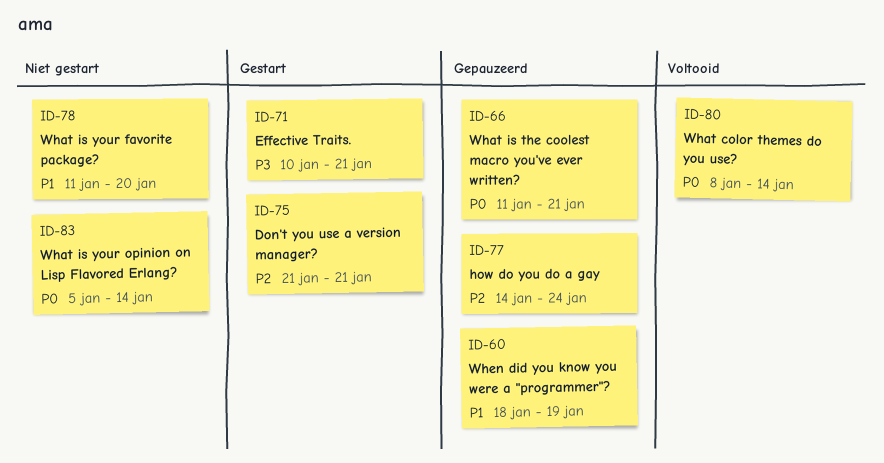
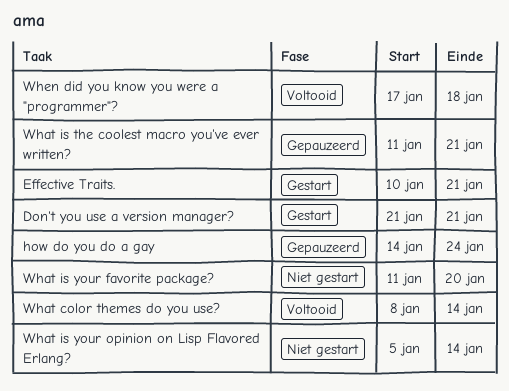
When did you know you were a "programmer"?, status: Gepauzeerd -> Voltooid
When did you know you were a "programmer"?, start: Jan 18 -> Jan 17
When did you know you were a "programmer"?, due: Jan 19 -> Jan 18

